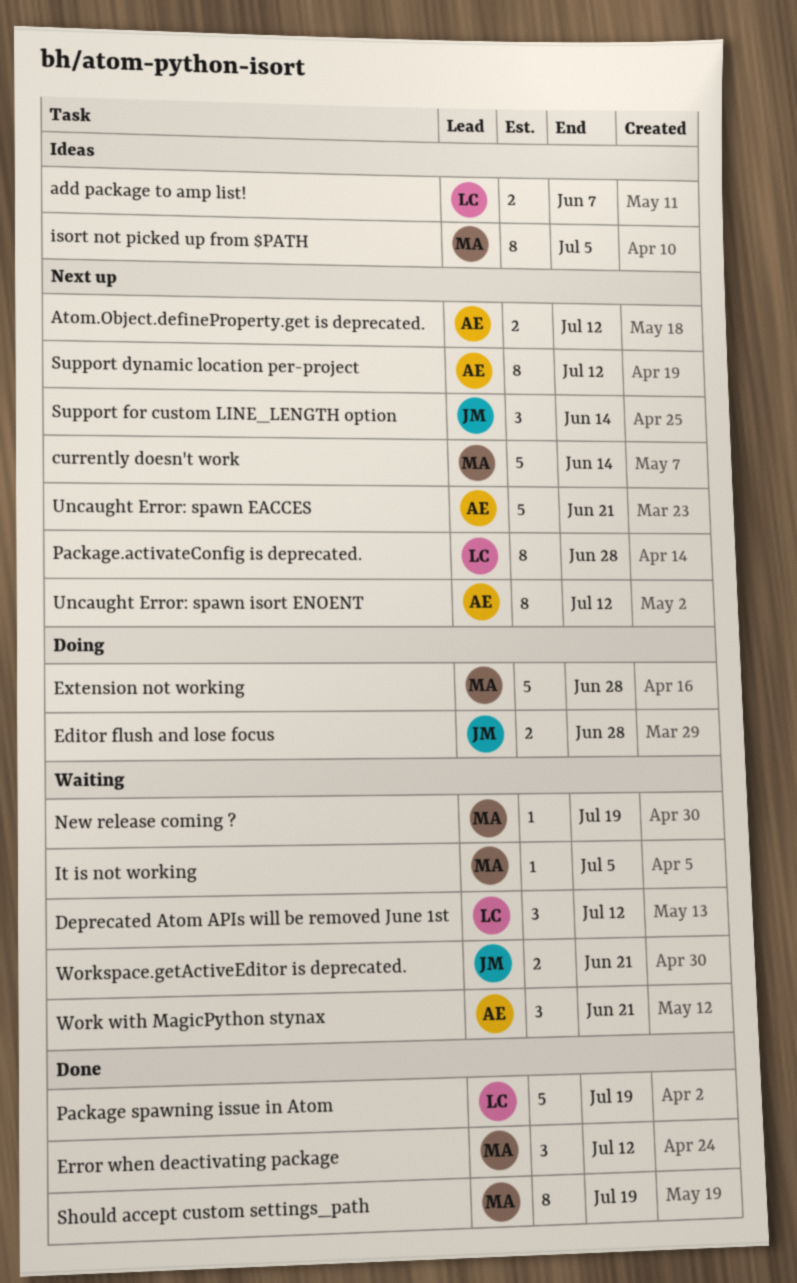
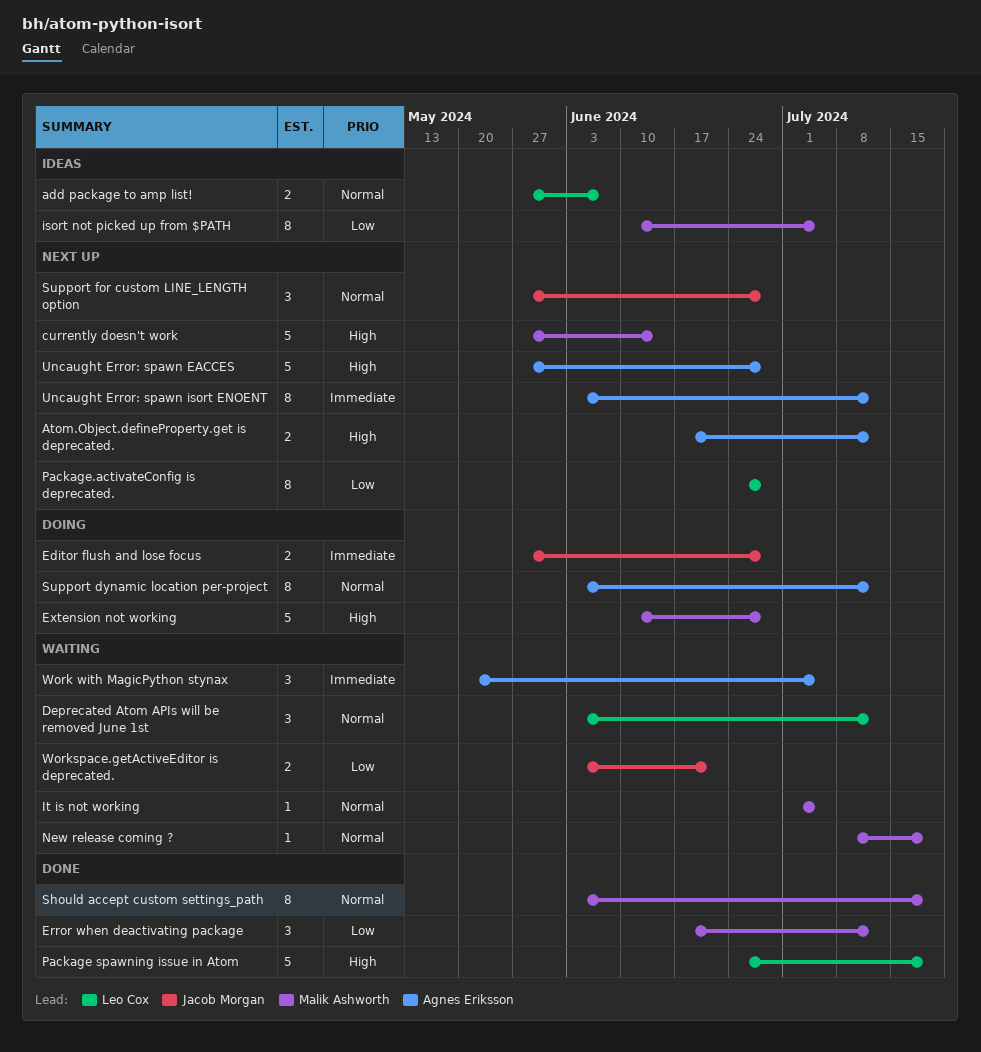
Support dynamic location per-project, status: Next up -> Doing
Support for custom LINE_LENGTH option, due: Jun 14 -> Jun 28
Uncaught Error: spawn EACCES, due: Jun 21 -> Jun 28
Work with MagicPython stynax, due: Jun 21 -> Jul 5

